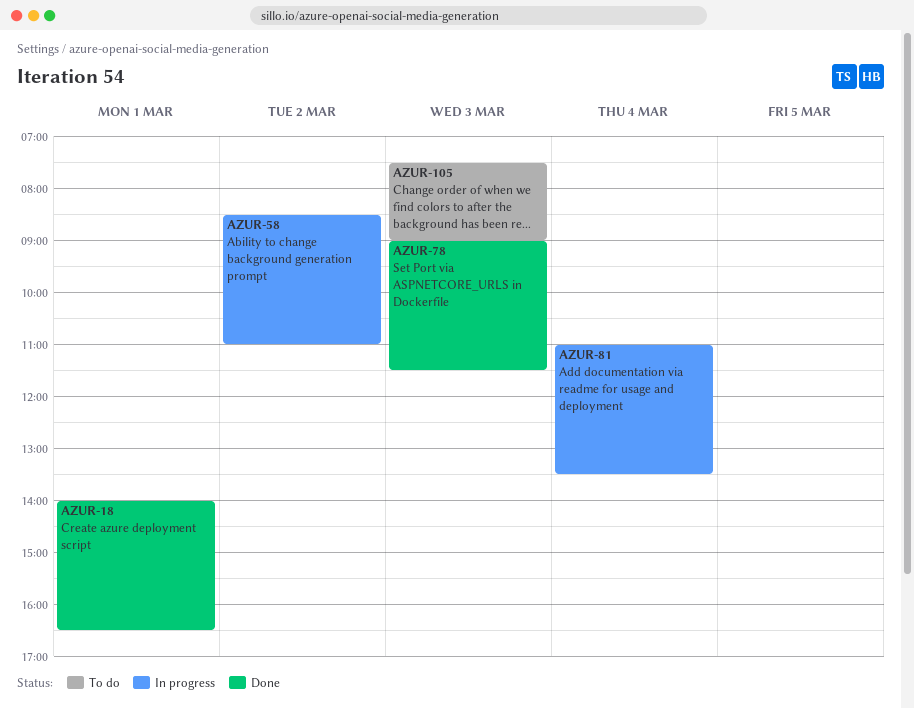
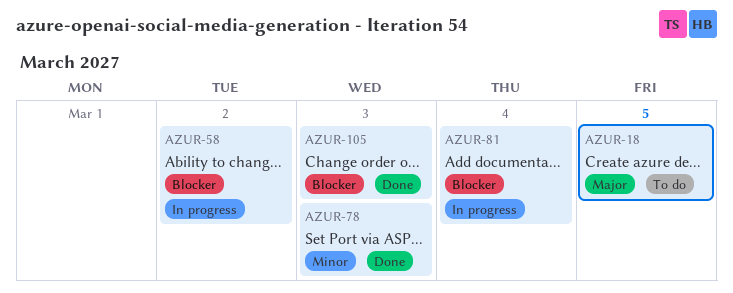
AZUR-18, status: Done -> To do
AZUR-18, day: Mar 1 -> Mar 5
AZUR-105, status: To do -> Done

